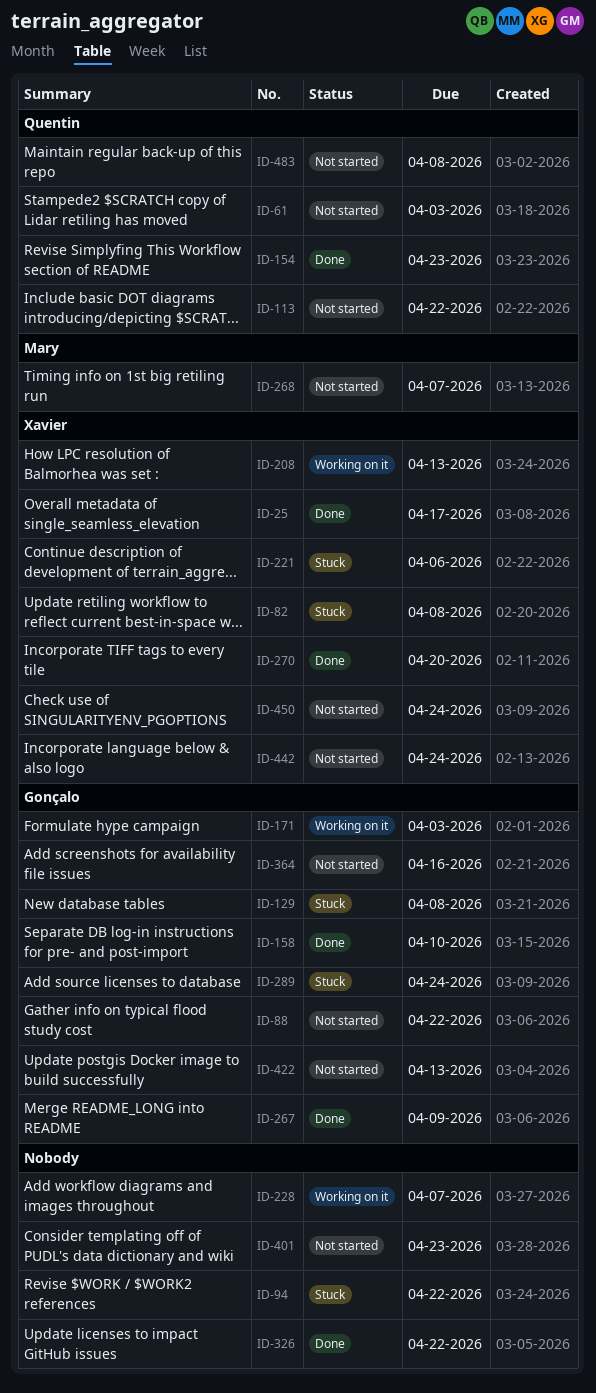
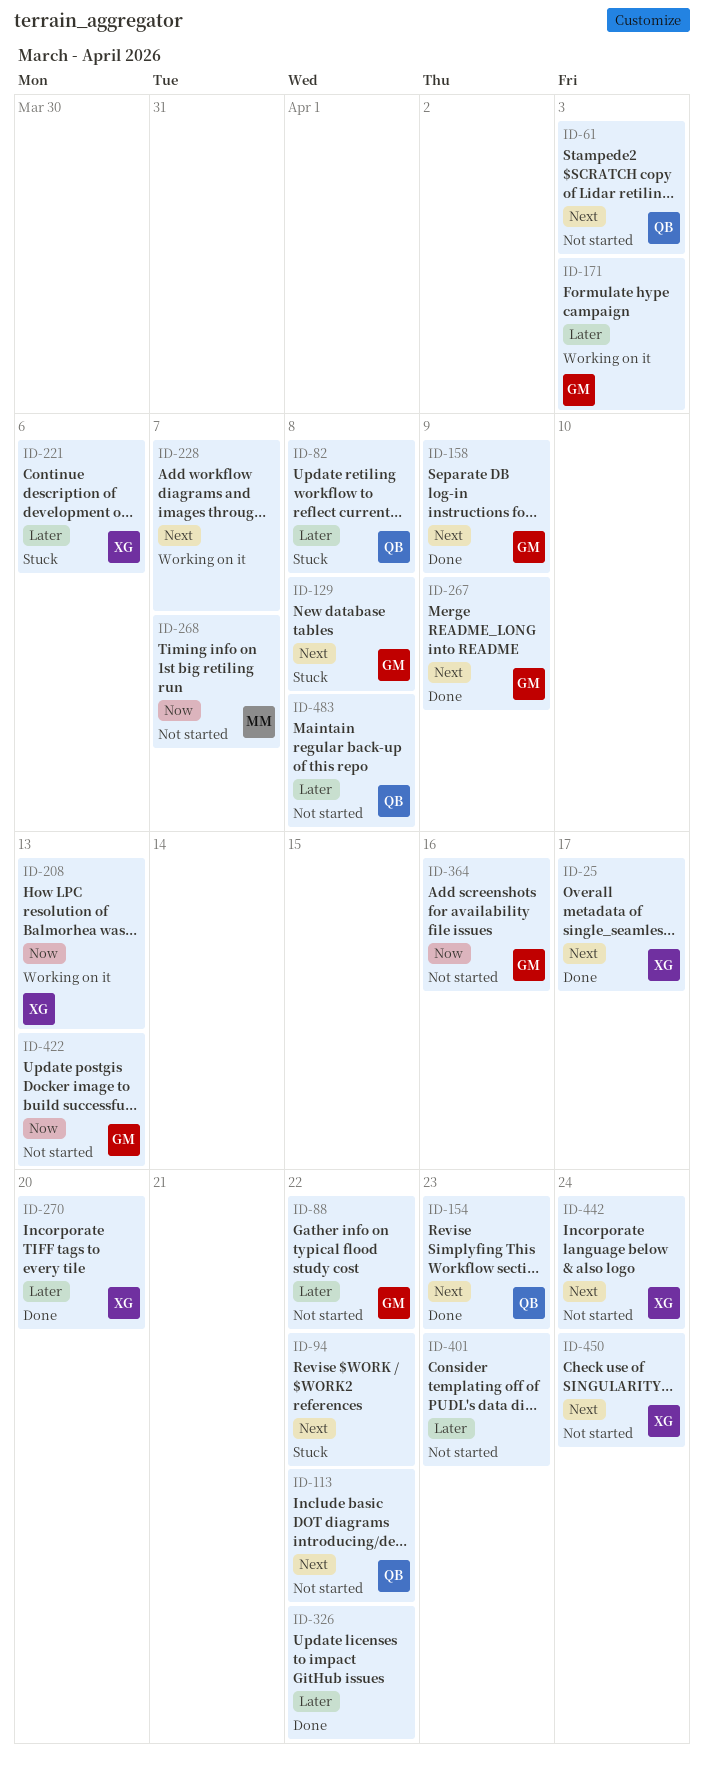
ID-82, owner: Xavier -> Quentin
ID-158, due: Apr 10 -> Apr 9
ID-289: present -> none

